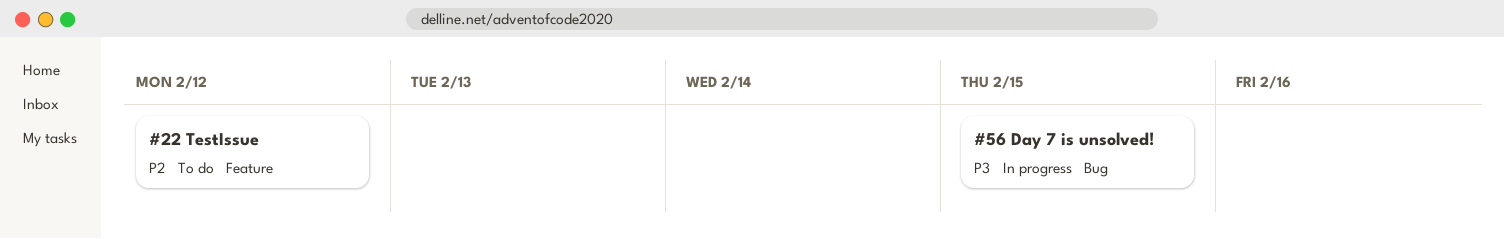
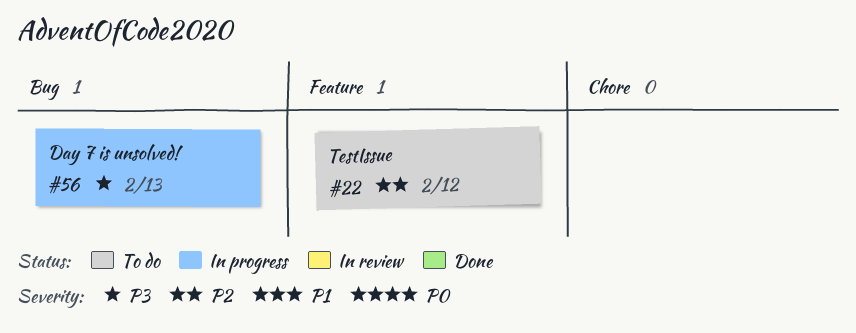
#56, due: Feb 15 -> Feb 13

